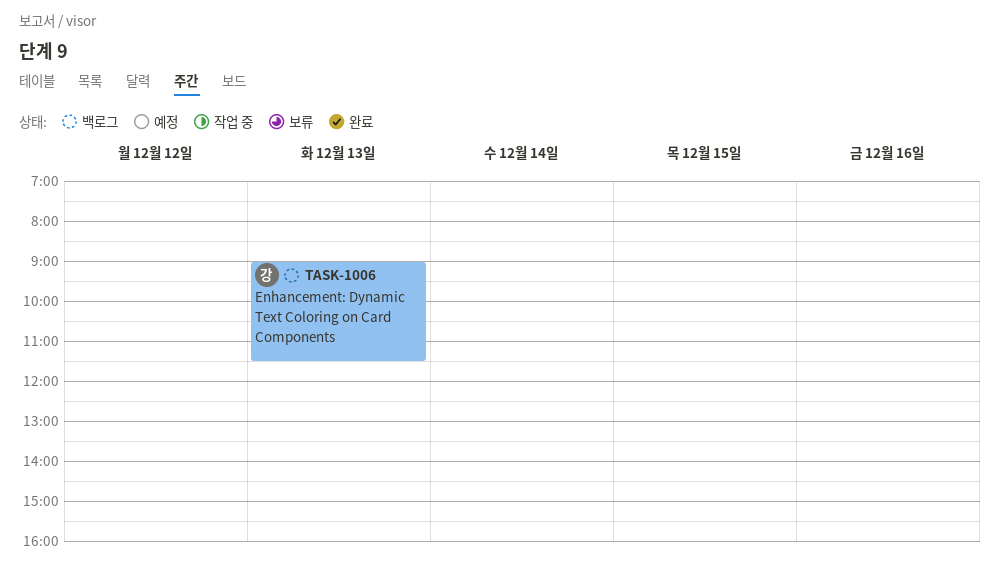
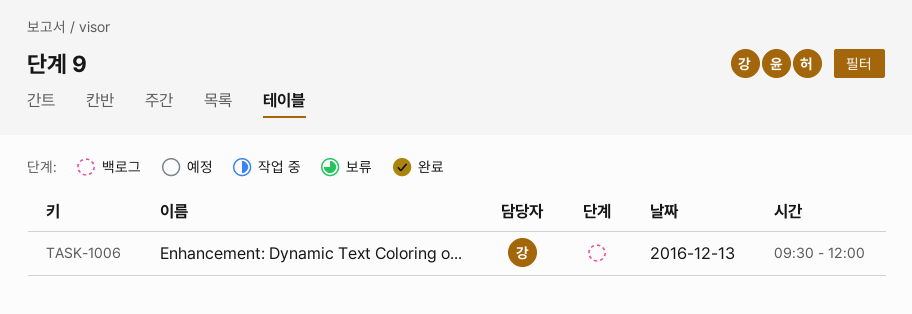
TASK-1006, begins: 09:00 -> 09:30
TASK-1006, ends: 11:30 -> 12:00

